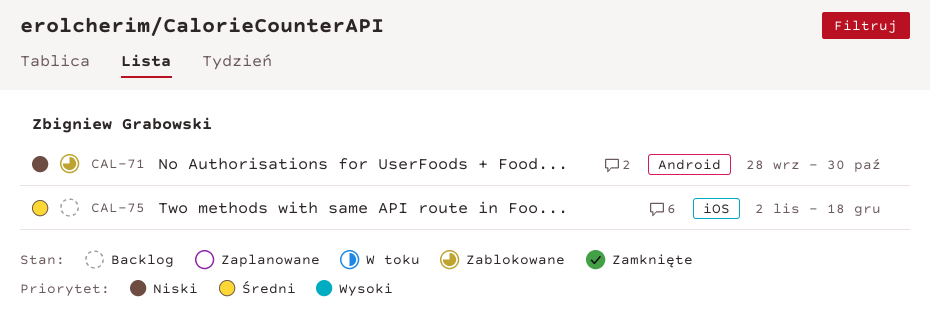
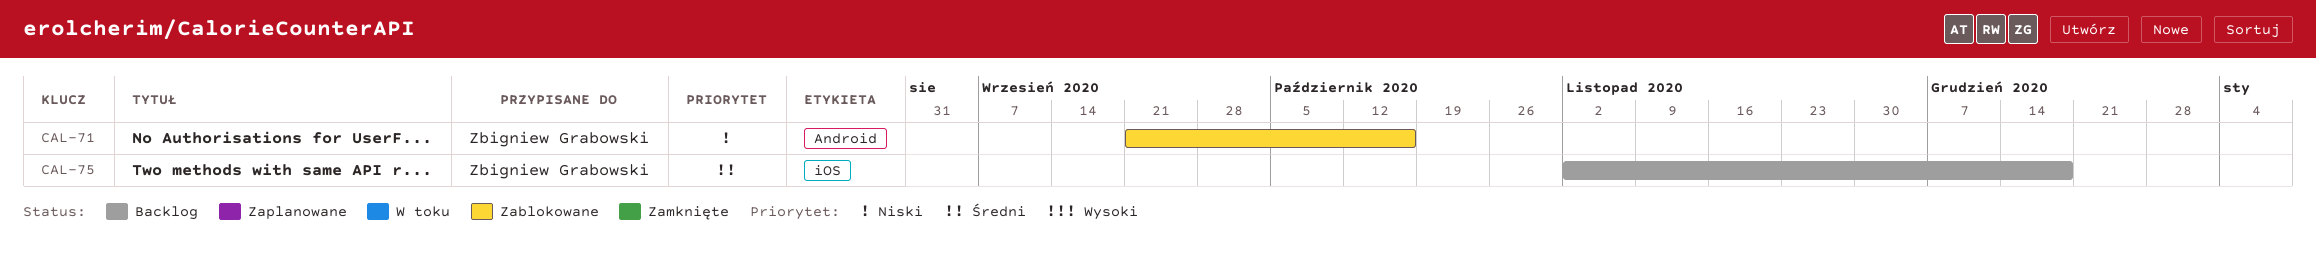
CAL-71, start: Sep 28 -> Sep 21
CAL-71, due: Oct 30 -> Oct 16

